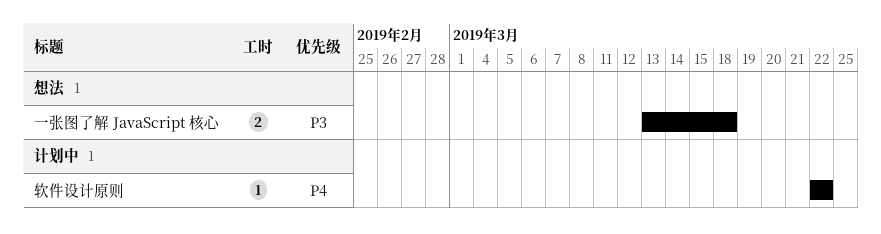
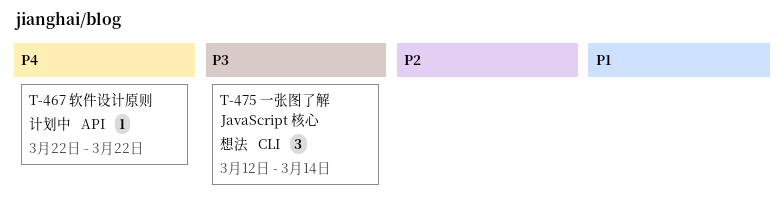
一张图了解 JavaScript 核心, estimate: 2 -> 3
一张图了解 JavaScript 核心, start: Mar 13 -> Mar 12
一张图了解 JavaScript 核心, due: Mar 18 -> Mar 14

